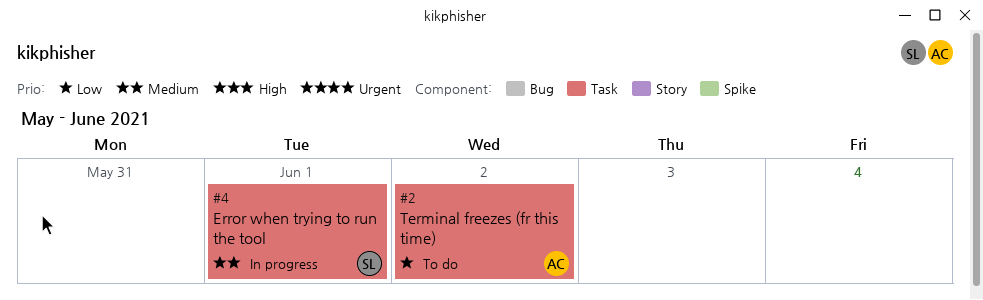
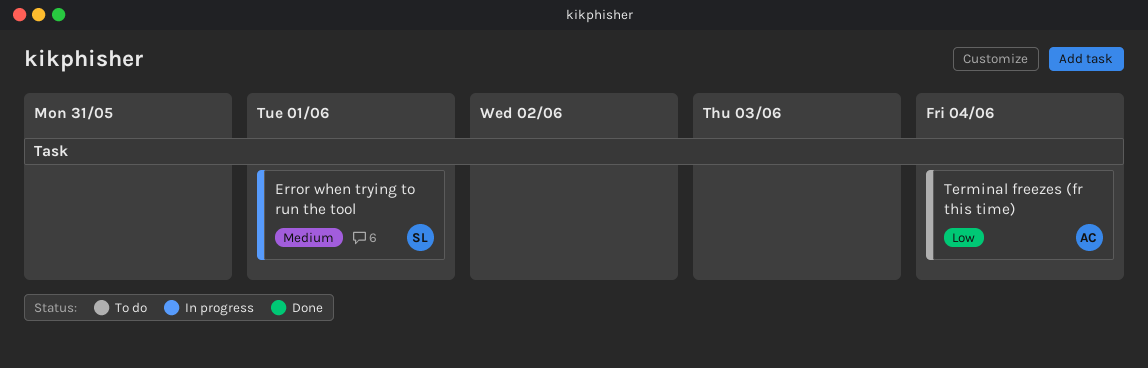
Terminal freezes (fr this time), due: Jun 2 -> Jun 4

